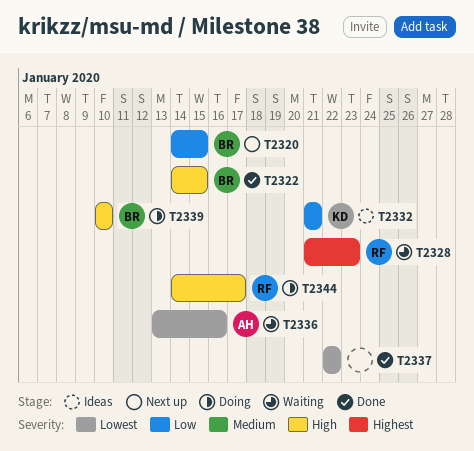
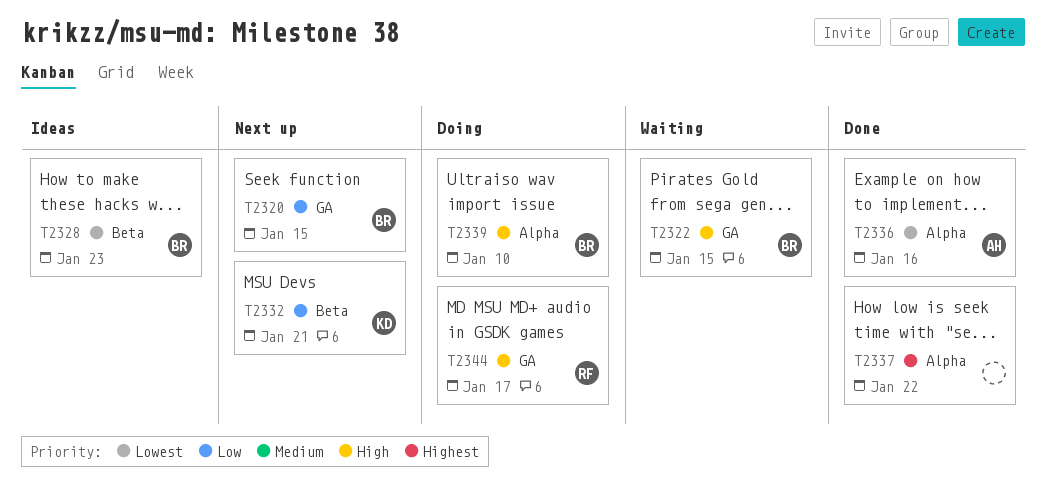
T2322, status: Done -> Waiting
T2328, status: Waiting -> Ideas
T2328, owner: RF -> BR
T2328, priority: Highest -> Lowest
T2332, status: Ideas -> Next up
T2336, status: Waiting -> Done
T2337, priority: Lowest -> Highest

